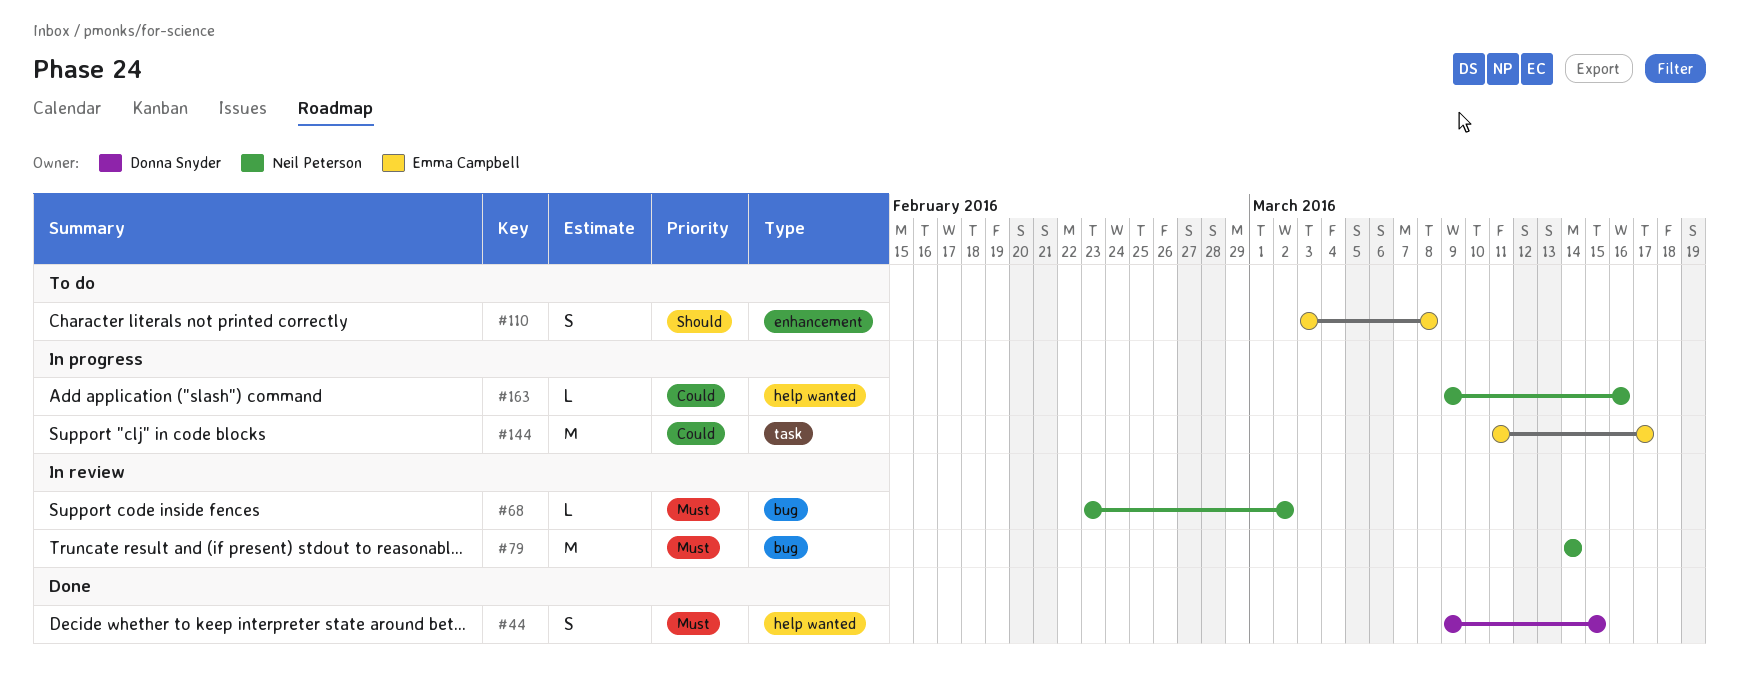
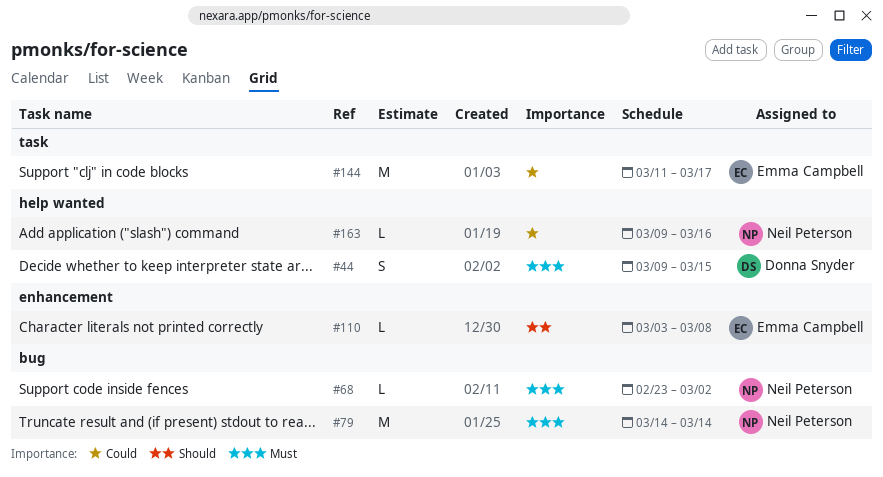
#110, estimate: S -> L

